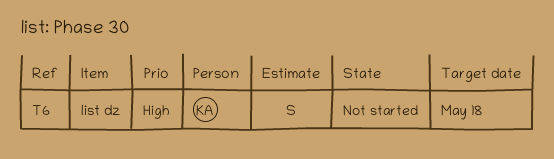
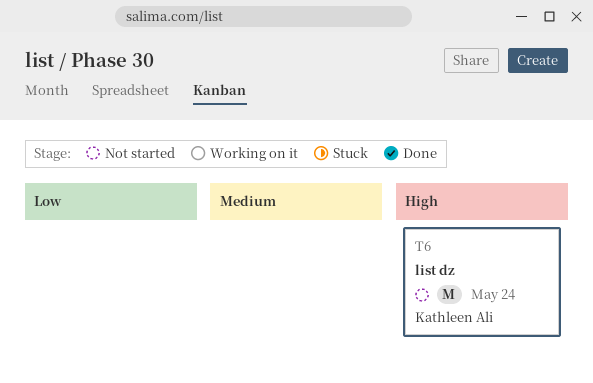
T6, estimate: S -> M
T6, due: May 18 -> May 24

